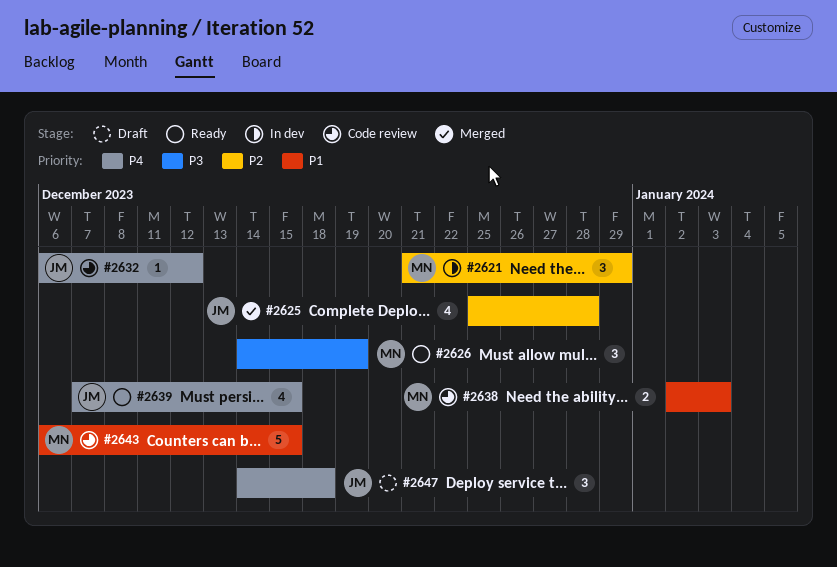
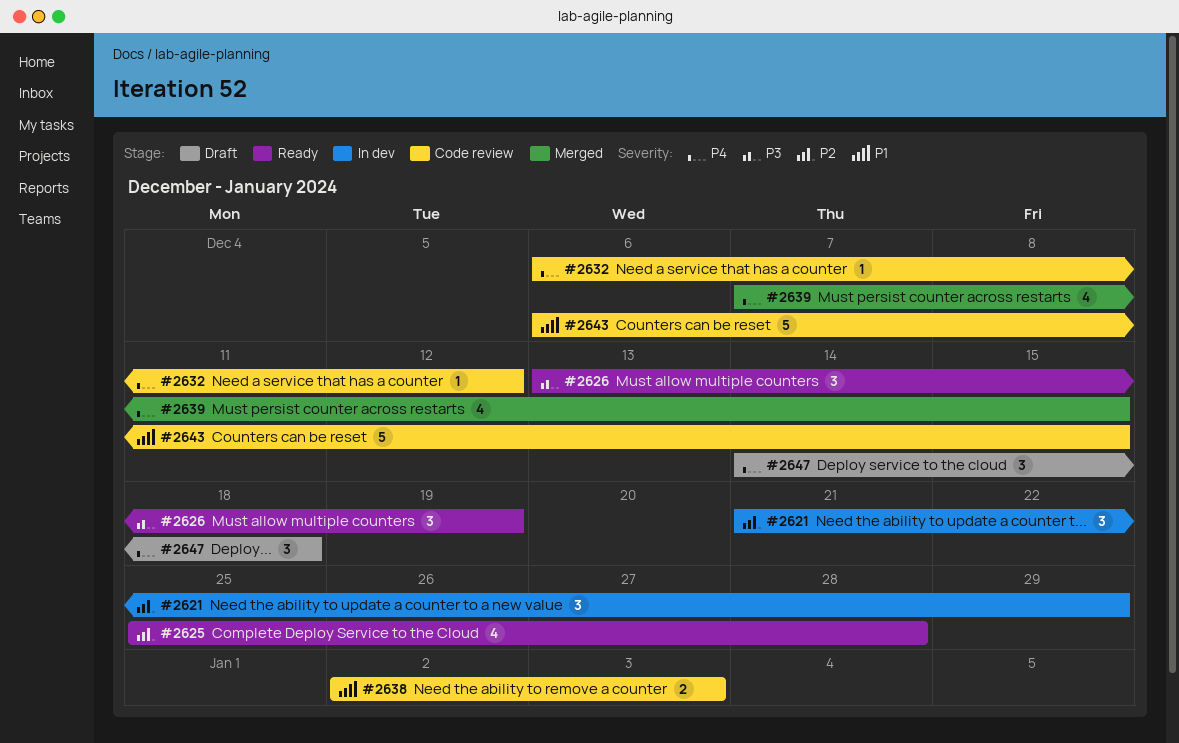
#2625, status: Merged -> Ready
#2626, start: Dec 14 -> Dec 13
#2639, status: Ready -> Merged

